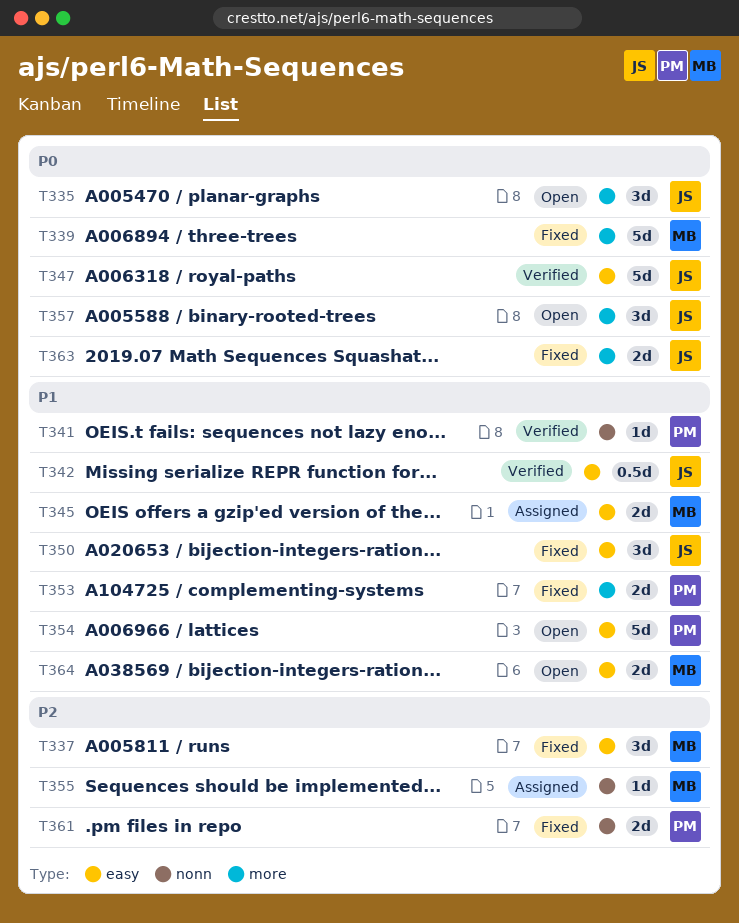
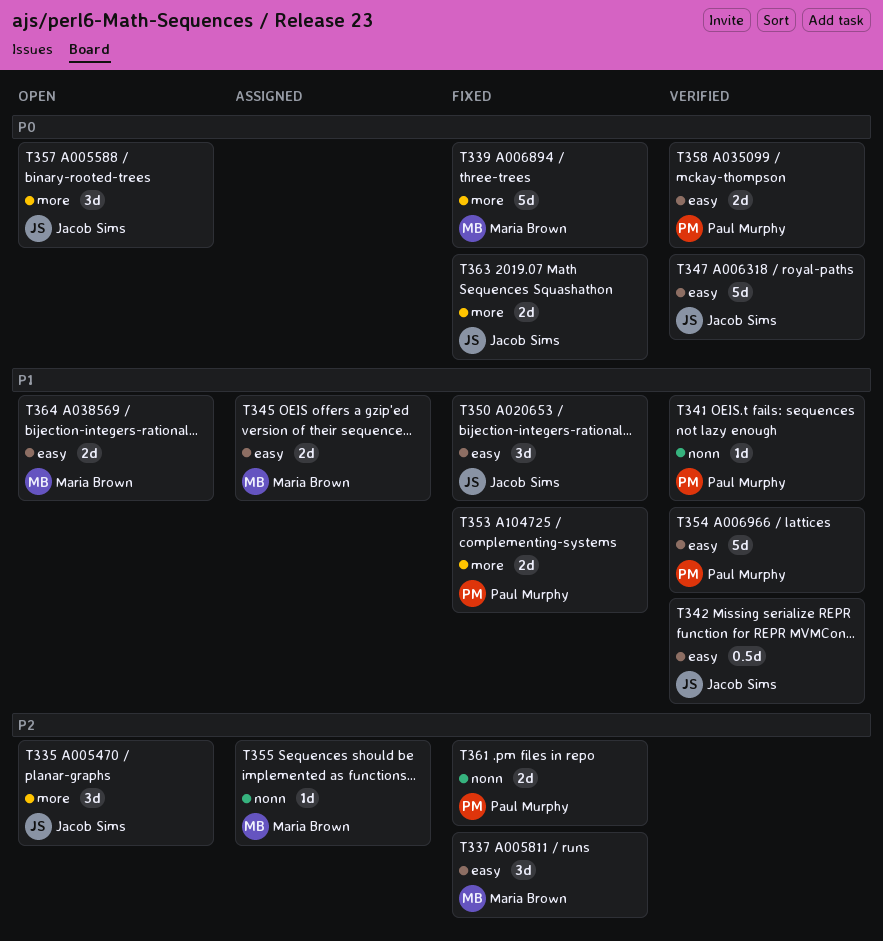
T335, priority: P0 -> P2
T354, status: Open -> Verified
T358: none -> present

